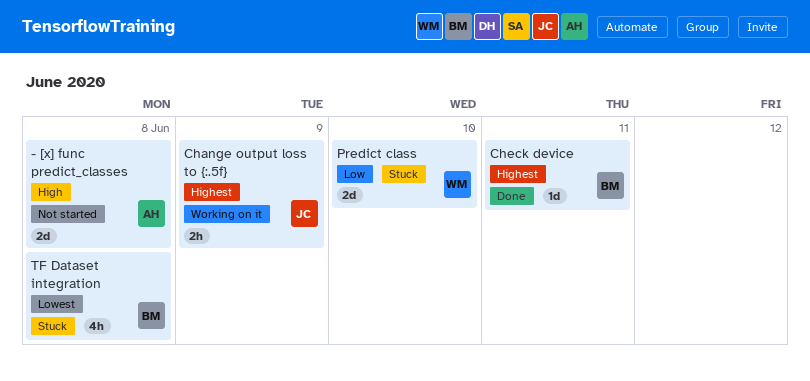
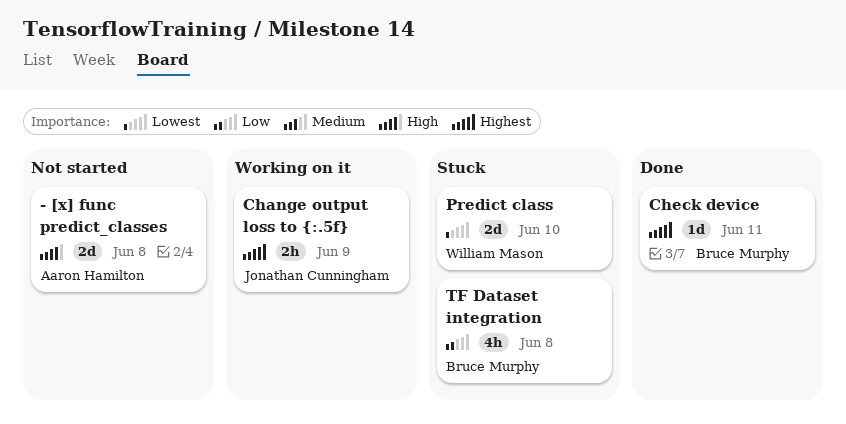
Predict class, priority: Low -> Lowest
TF Dataset integration, priority: Lowest -> Low

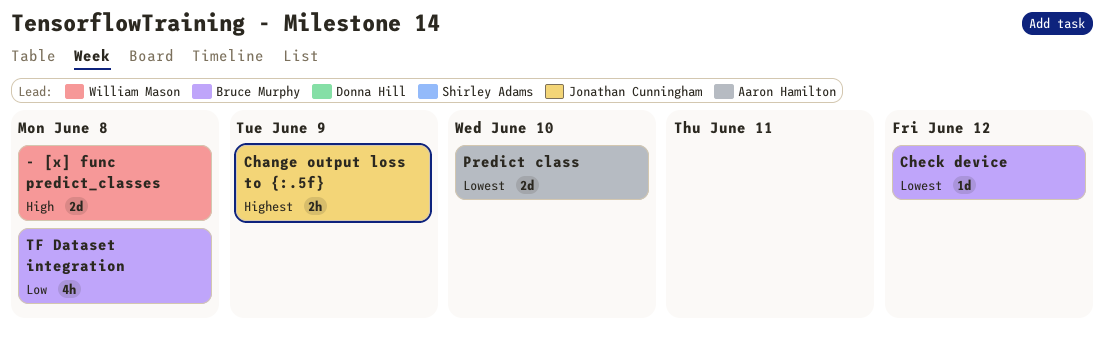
- [x] func predict_classes, owner: Aaron Hamilton -> William Mason
Check device, priority: Highest -> Lowest
Check device, due: Jun 11 -> Jun 12
Predict class, owner: William Mason -> Aaron Hamilton

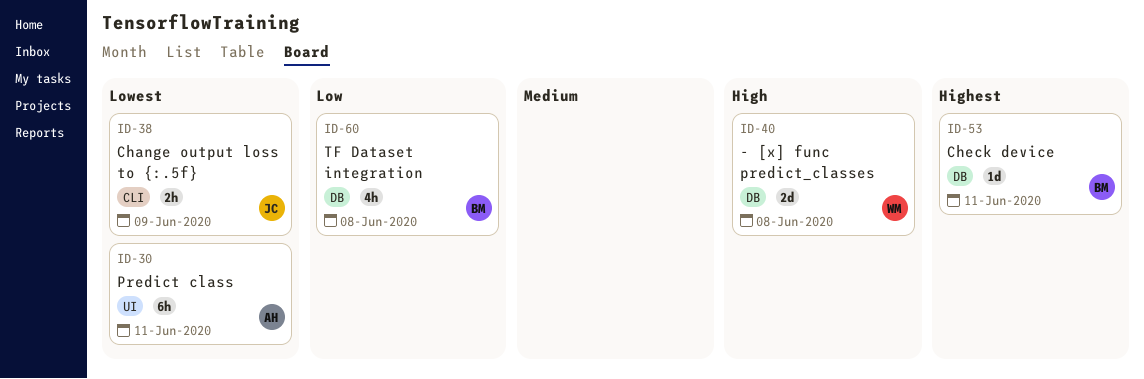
Change output loss to {:.5f}, priority: Highest -> Lowest
Check device, priority: Lowest -> Highest
Check device, due: Jun 12 -> Jun 11
Predict class, estimate: 2d -> 6h
Predict class, due: Jun 10 -> Jun 11

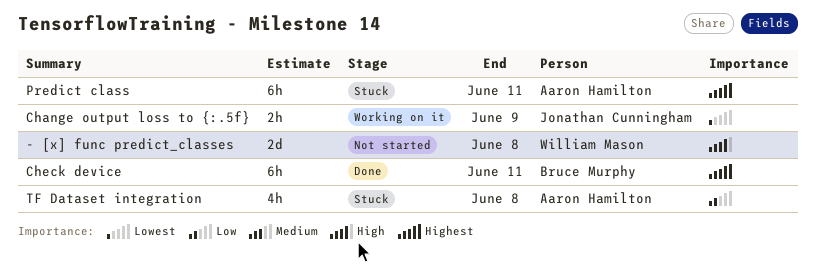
Check device, estimate: 1d -> 6h
Predict class, priority: Lowest -> Highest
TF Dataset integration, owner: Bruce Murphy -> Aaron Hamilton

